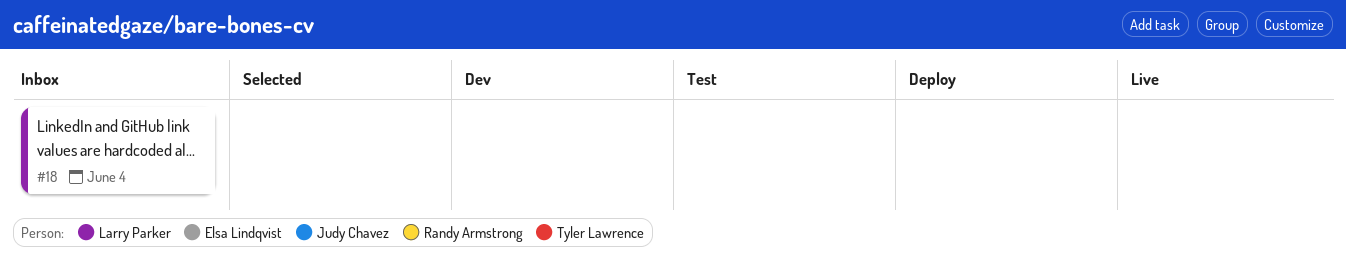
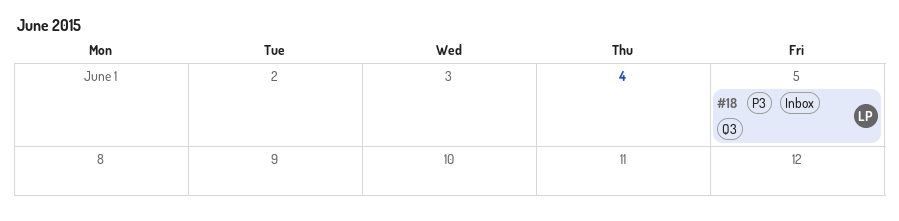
#18, due: Jun 4 -> Jun 5

